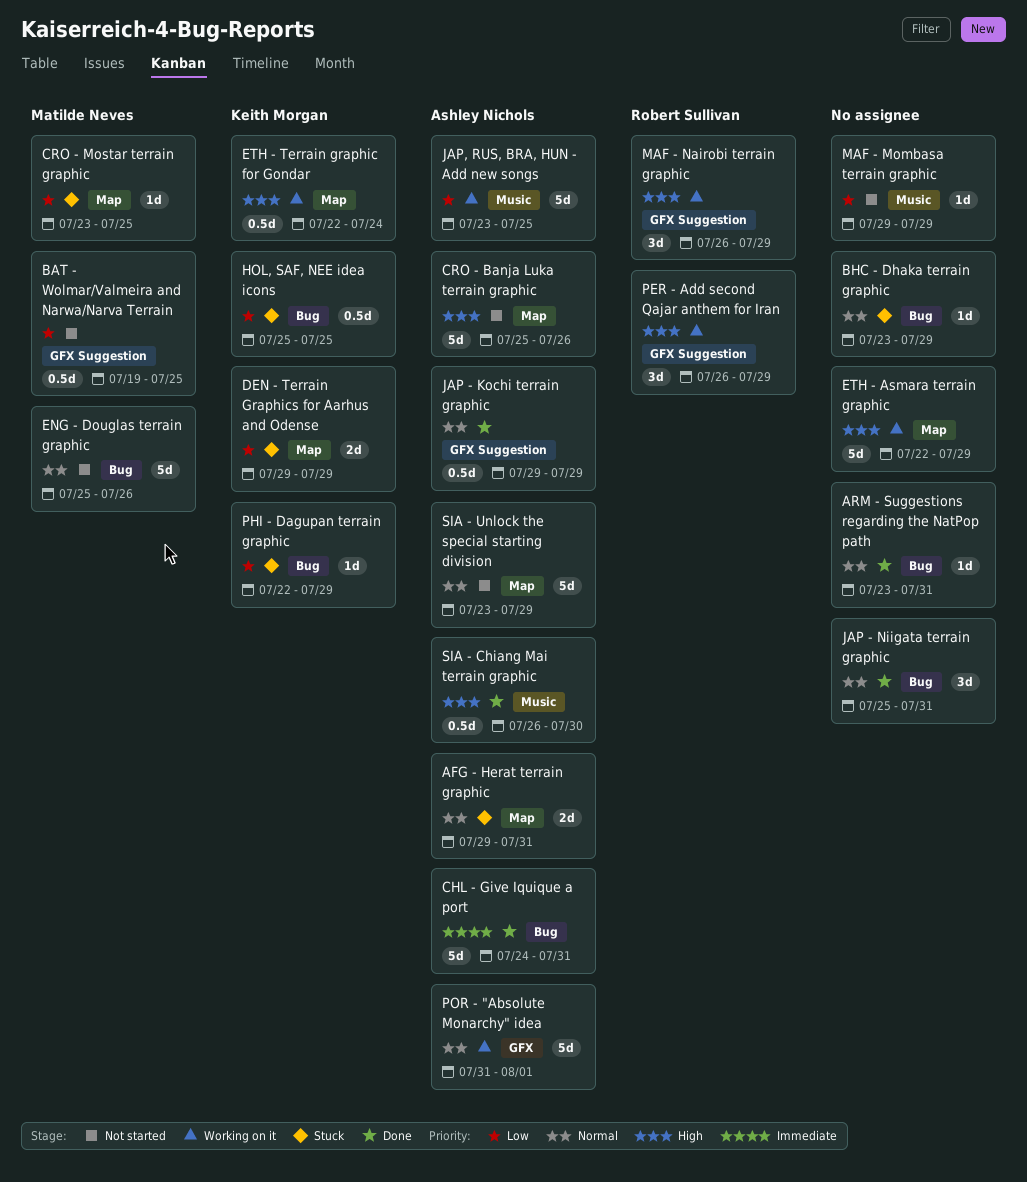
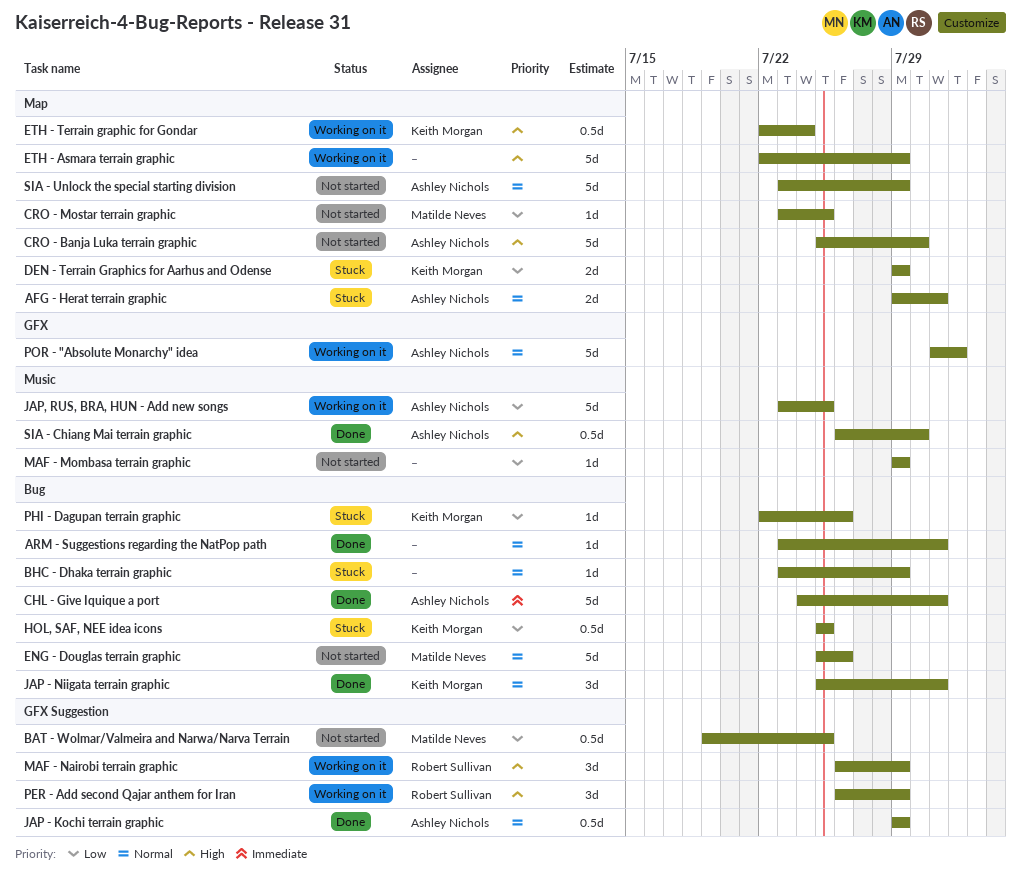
CRO - Banja Luka terrain graphic, due: Jul 26 -> Jul 30
CRO - Mostar terrain graphic, status: Stuck -> Not started
JAP - Niigata terrain graphic, owner: none -> Keith Morgan
PHI - Dagupan terrain graphic, due: Jul 29 -> Jul 26

